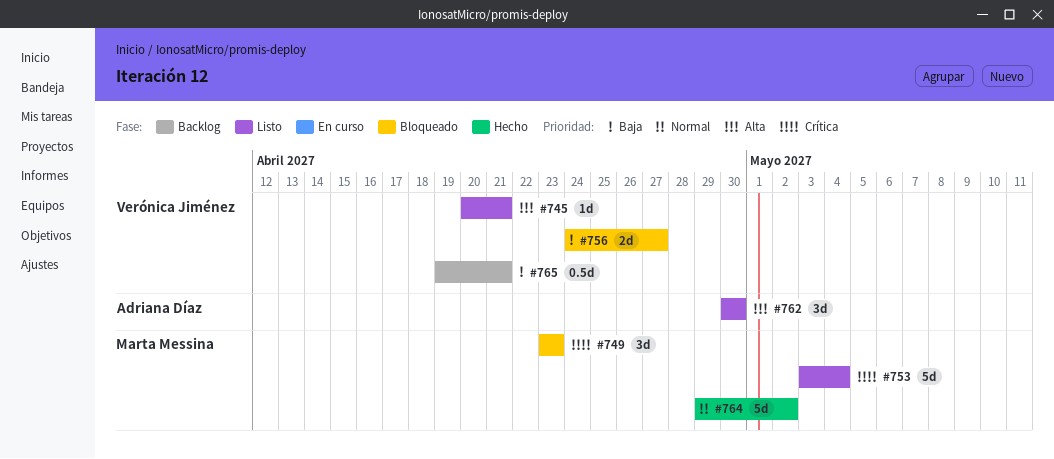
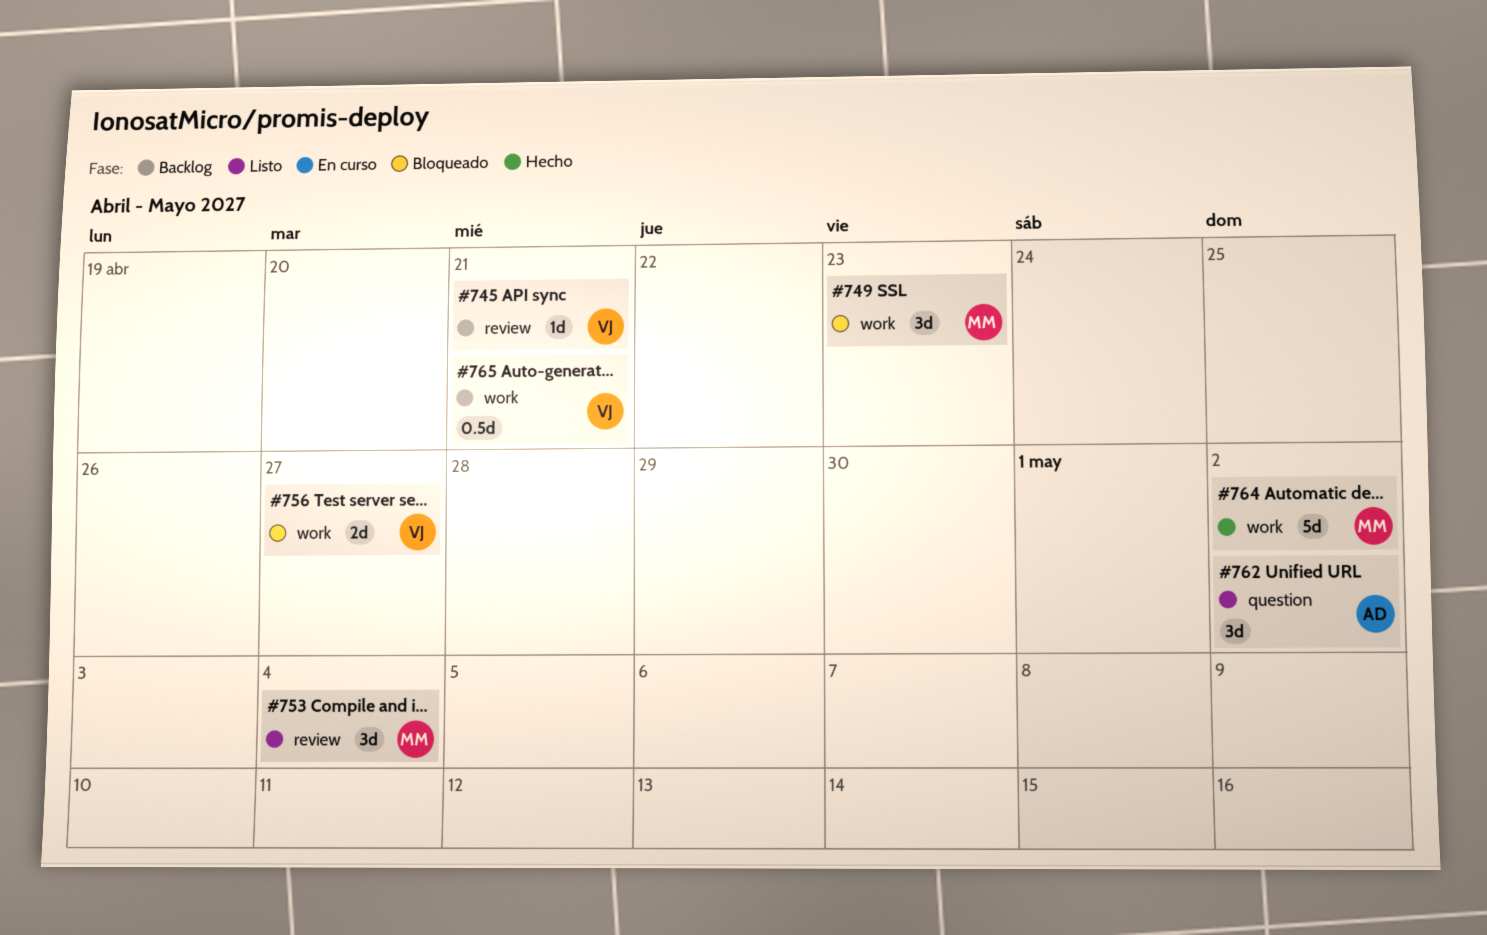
#745, status: Listo -> Backlog
#753, estimate: 5d -> 3d
#762, due: Apr 30 -> May 2

